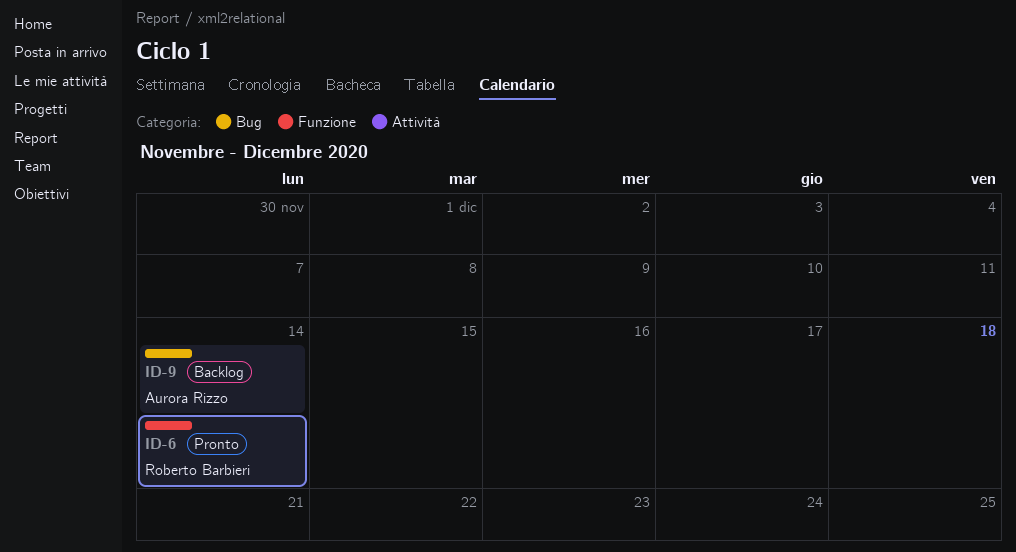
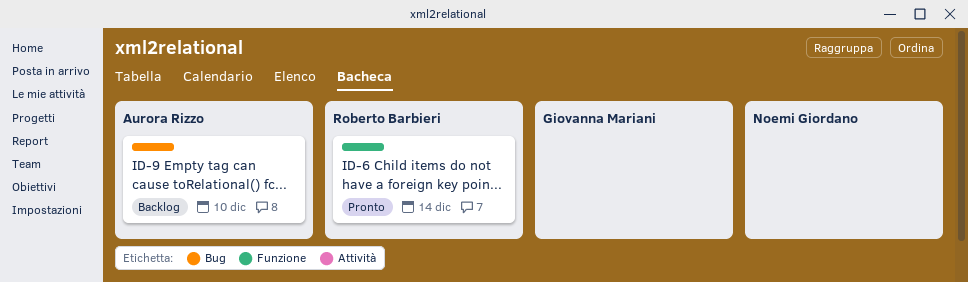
ID-9, due: Dec 14 -> Dec 10

